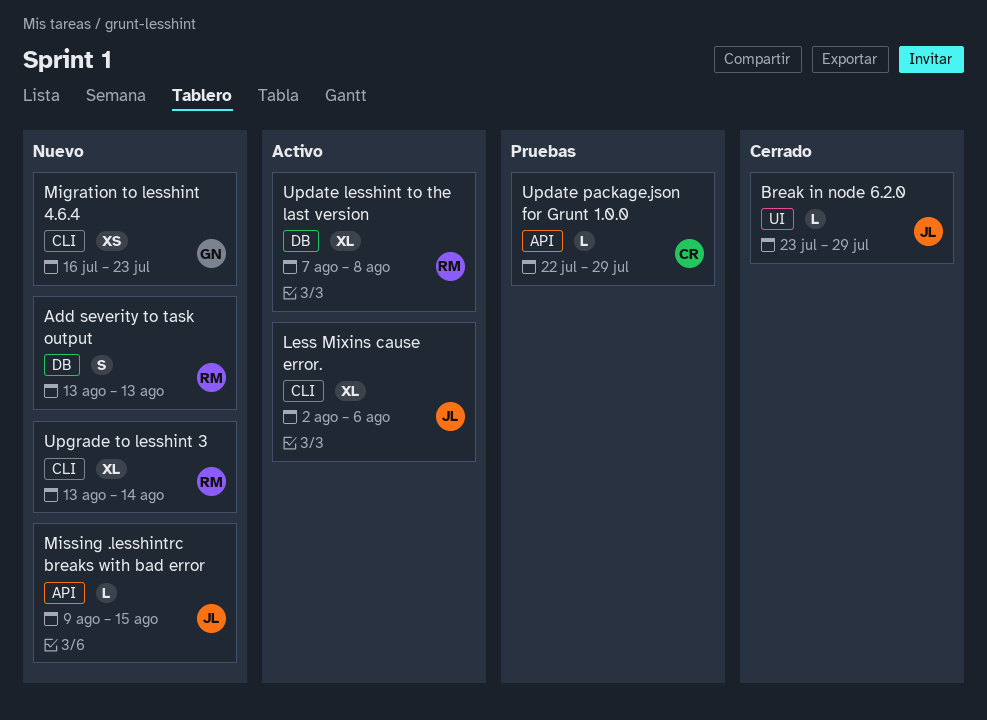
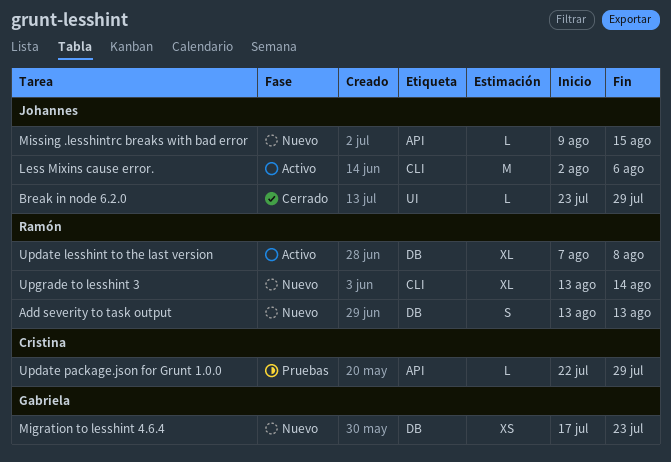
Less Mixins cause error., estimate: XL -> M
Migration to lesshint 4.6.4, label: CLI -> DB
Migration to lesshint 4.6.4, start: Jul 16 -> Jul 17

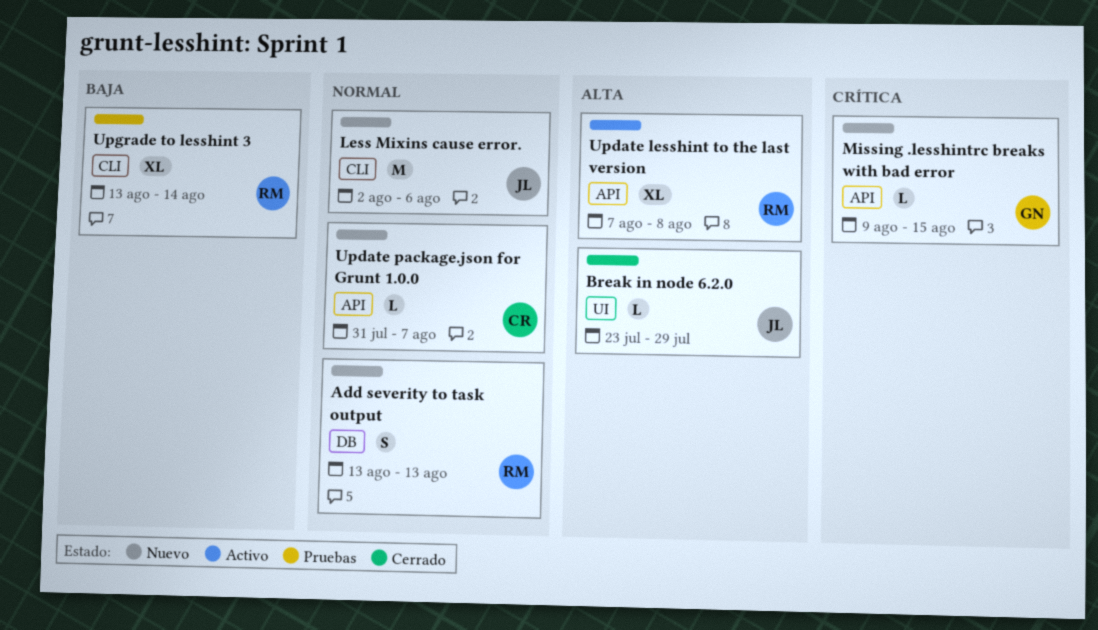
Less Mixins cause error., status: Activo -> Nuevo
Migration to lesshint 4.6.4: present -> none
Missing .lesshintrc breaks with bad error, owner: Johannes -> Gabriela
Update lesshint to the last version, label: DB -> API
Update package.json for Grunt 1.0.0, status: Pruebas -> Nuevo
Update package.json for Grunt 1.0.0, start: Jul 22 -> Jul 31
Update package.json for Grunt 1.0.0, due: Jul 29 -> Aug 7
Upgrade to lesshint 3, status: Nuevo -> Pruebas

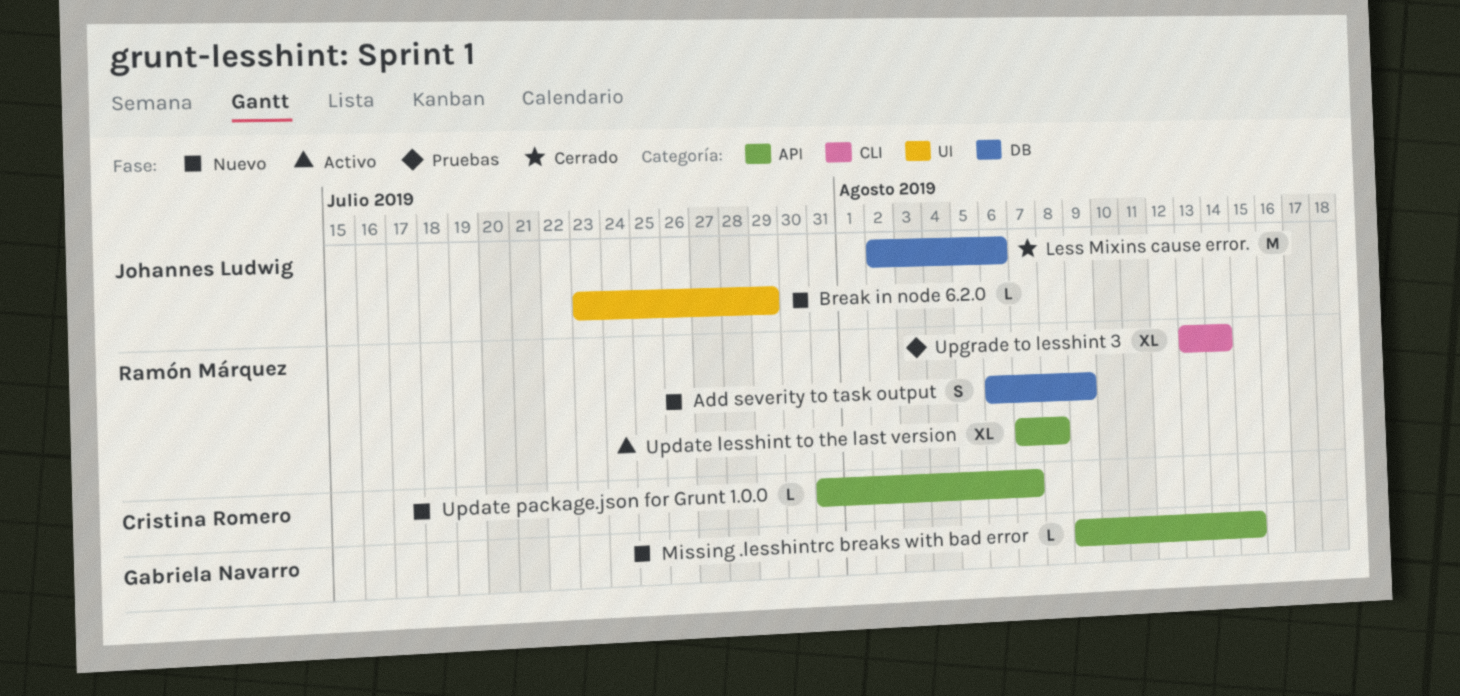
Add severity to task output, start: Aug 13 -> Aug 6
Add severity to task output, due: Aug 13 -> Aug 9
Break in node 6.2.0, status: Cerrado -> Nuevo
Less Mixins cause error., status: Nuevo -> Cerrado
Less Mixins cause error., label: CLI -> DB

